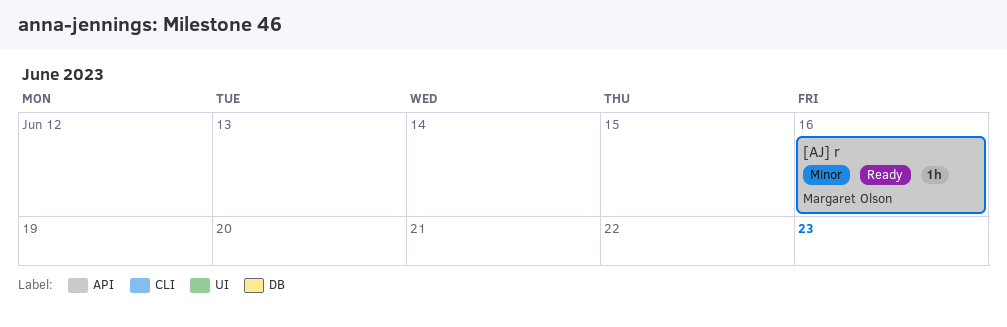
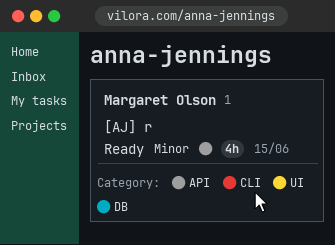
[AJ] r, estimate: 1h -> 4h
[AJ] r, due: Jun 16 -> Jun 15

